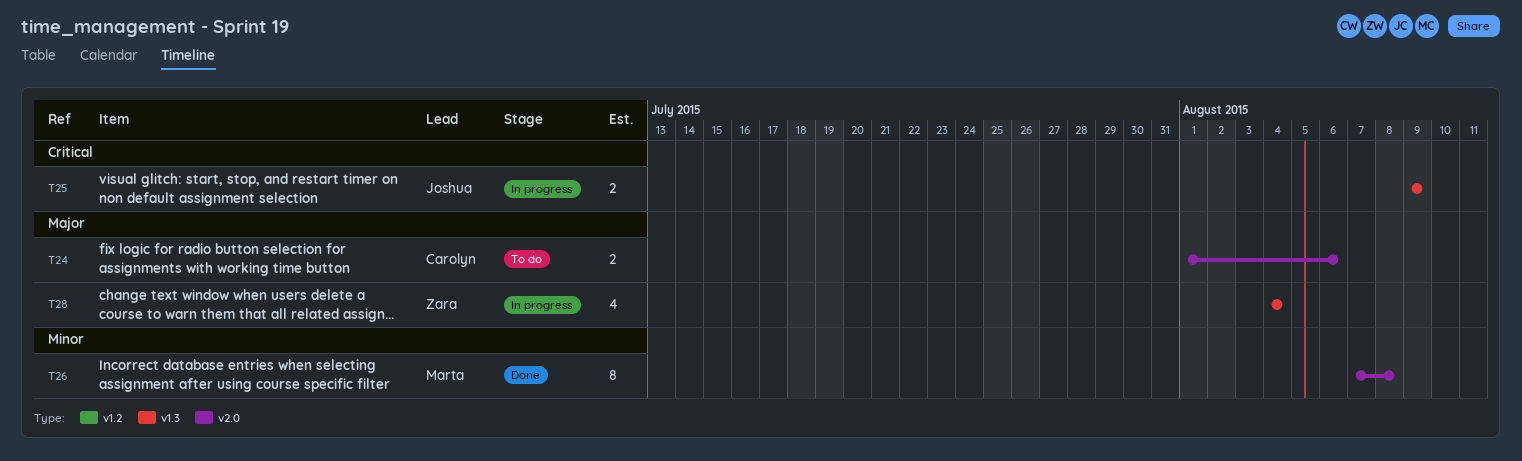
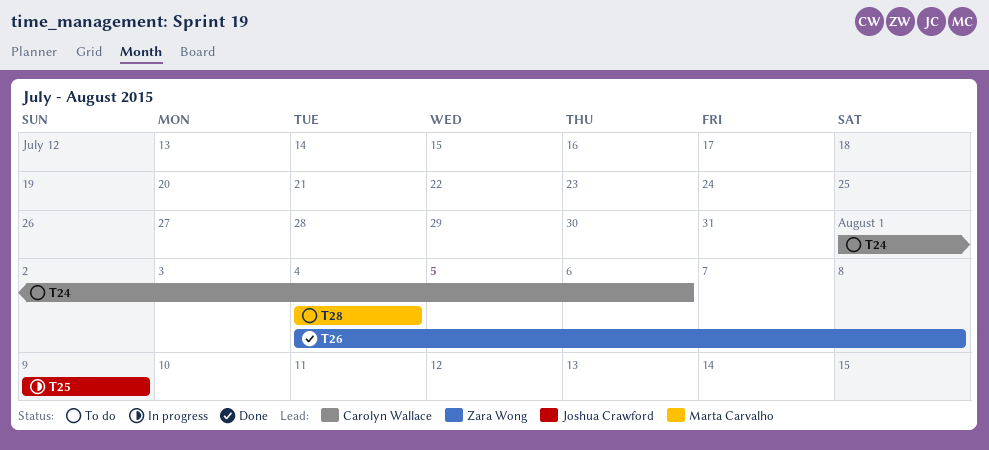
T26, owner: Marta Carvalho -> Zara Wong
T26, start: Aug 7 -> Aug 4
T28, status: In progress -> To do
T28, owner: Zara Wong -> Marta Carvalho

